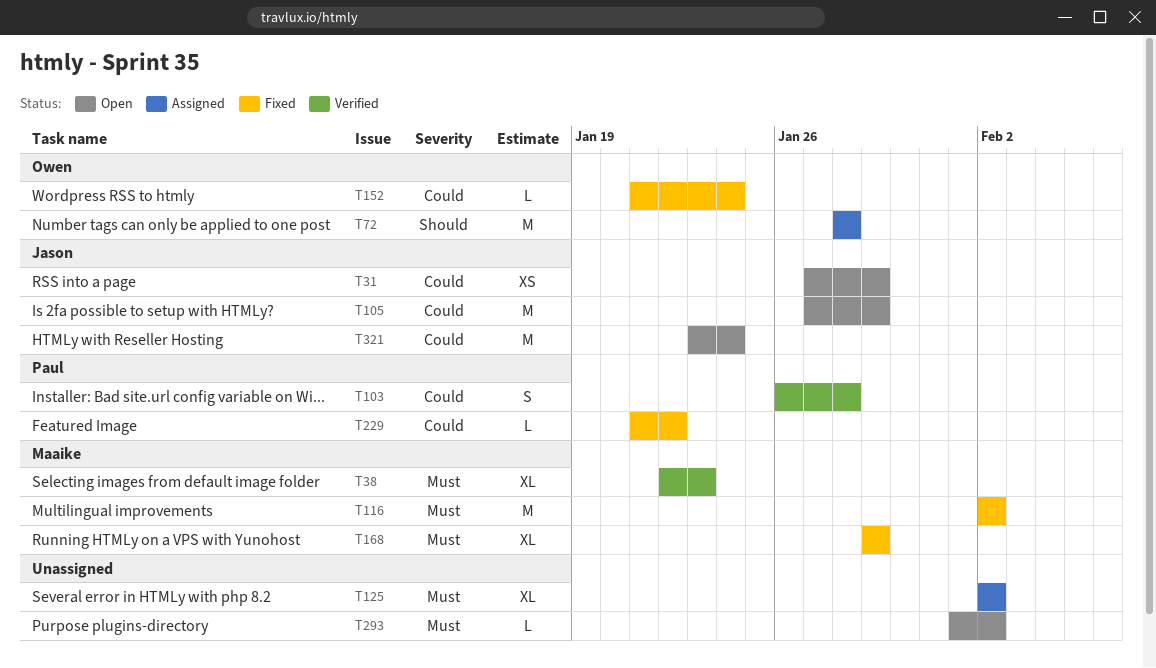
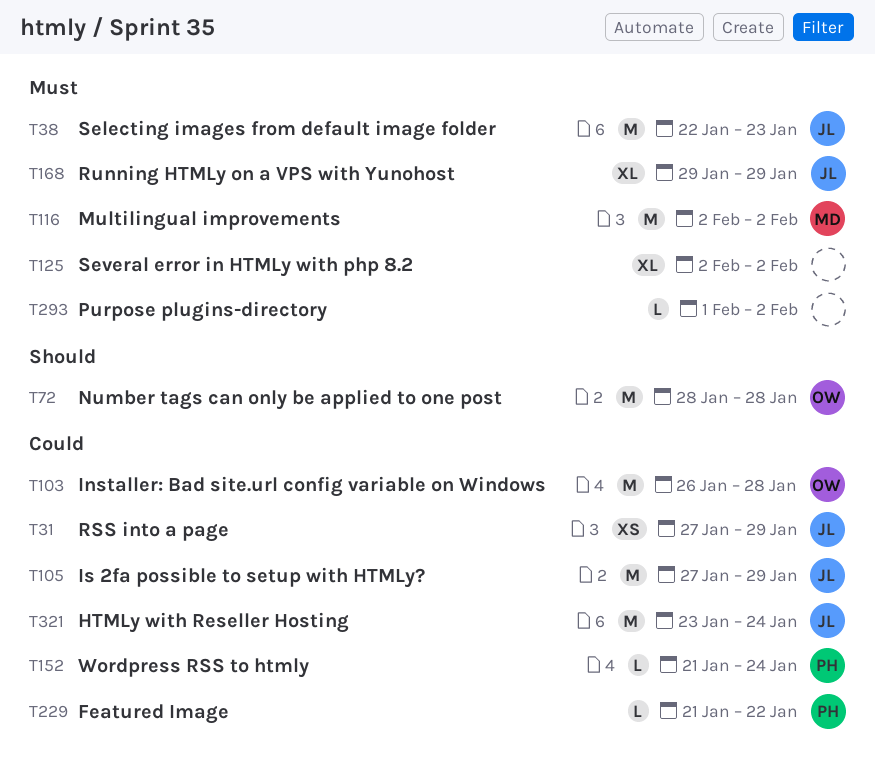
T38, owner: Maaike -> Jason
T38, estimate: XL -> M
T103, owner: Paul -> Owen
T103, estimate: S -> M
T152, owner: Owen -> Paul
T168, owner: Maaike -> Jason

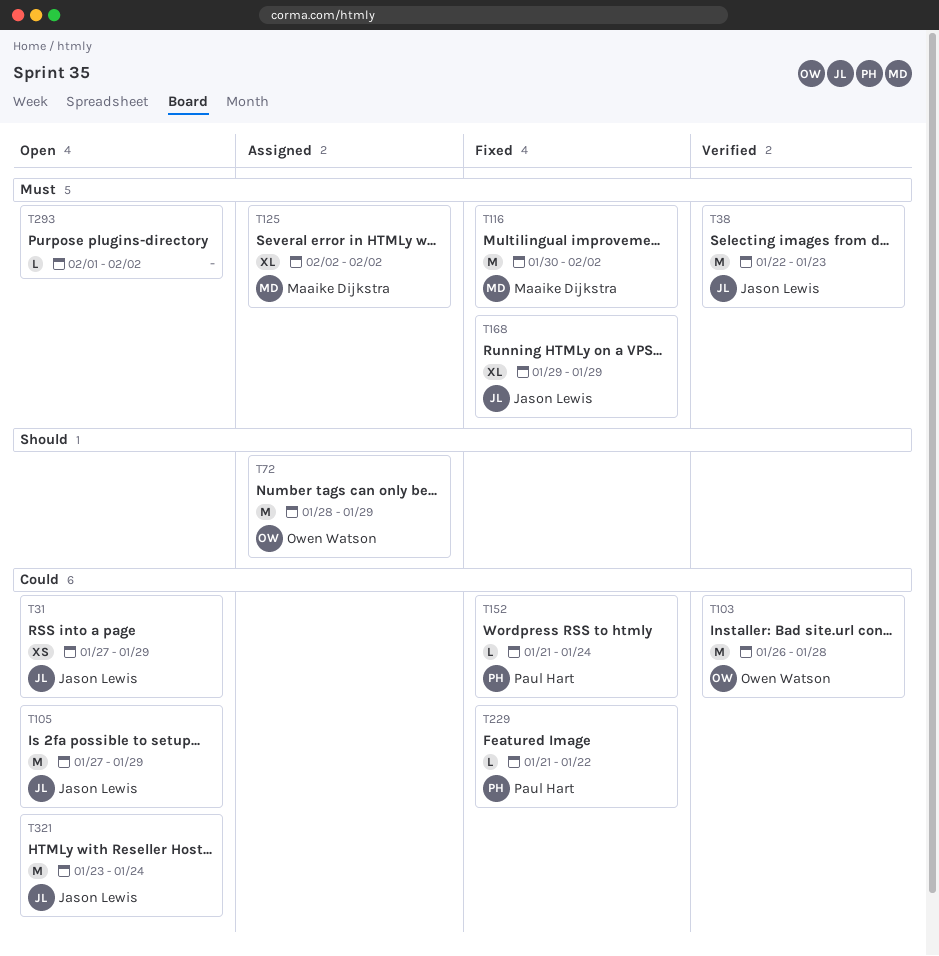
T72, due: Jan 28 -> Jan 29
T116, start: Feb 2 -> Jan 30
T125, owner: none -> Maaike Dijkstra

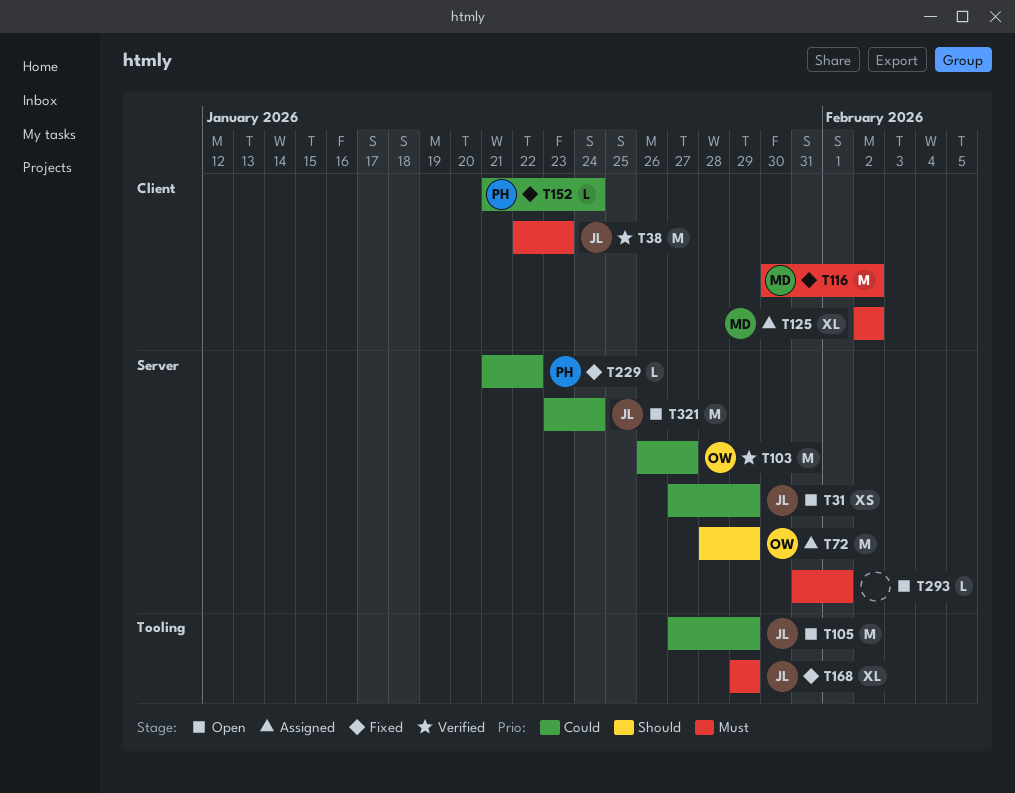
T103, due: Jan 28 -> Jan 27
T293, start: Feb 1 -> Jan 31
T293, due: Feb 2 -> Feb 1

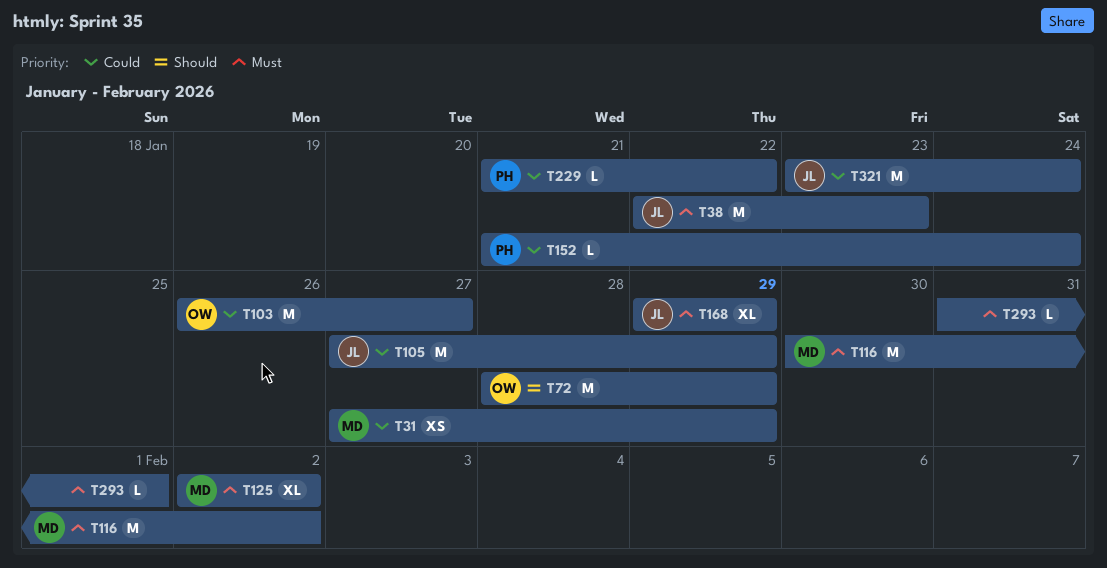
T31, owner: JL -> MD

